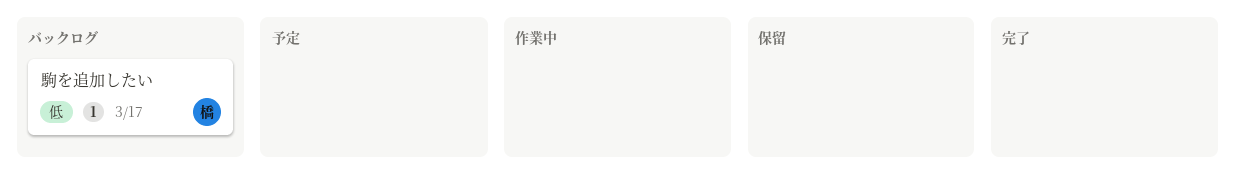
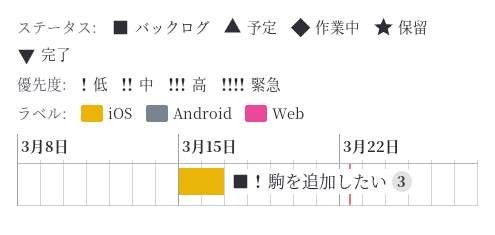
駒を追加したい, estimate: 1 -> 3
駒を追加したい, due: Mar 17 -> Mar 16

